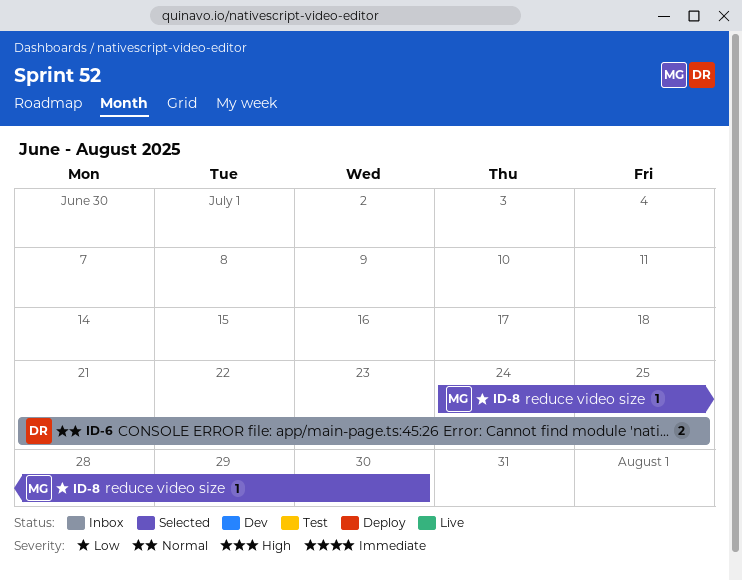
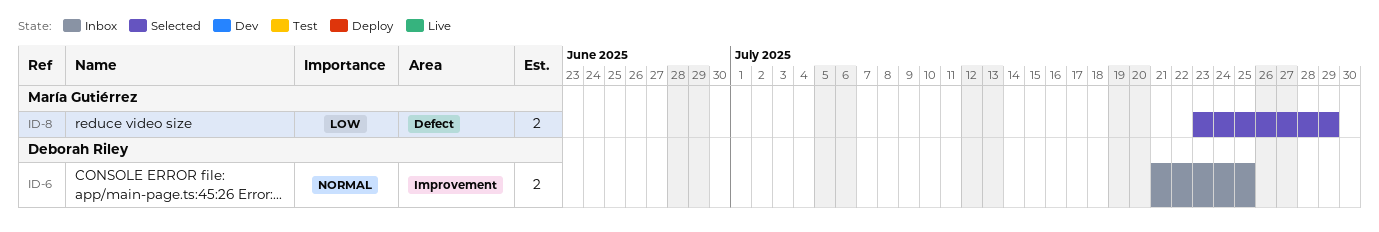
ID-8, estimate: 1 -> 2
ID-8, start: Jul 24 -> Jul 23
ID-8, due: Jul 30 -> Jul 29

